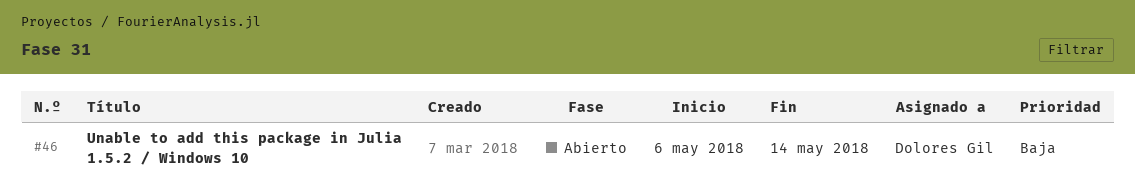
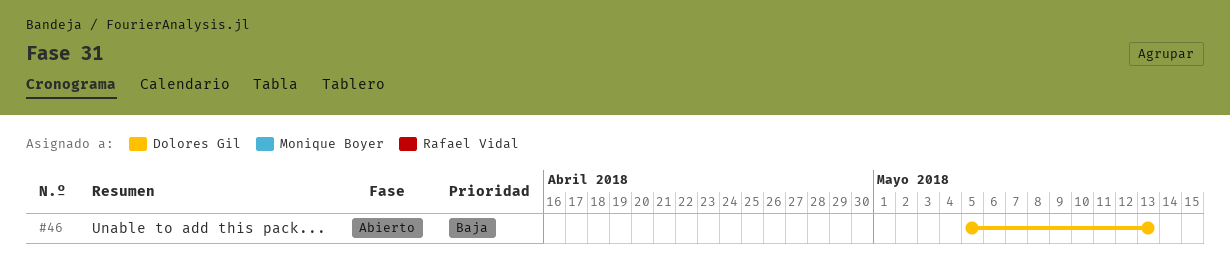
#46, start: May 6 -> May 5
#46, due: May 14 -> May 13

